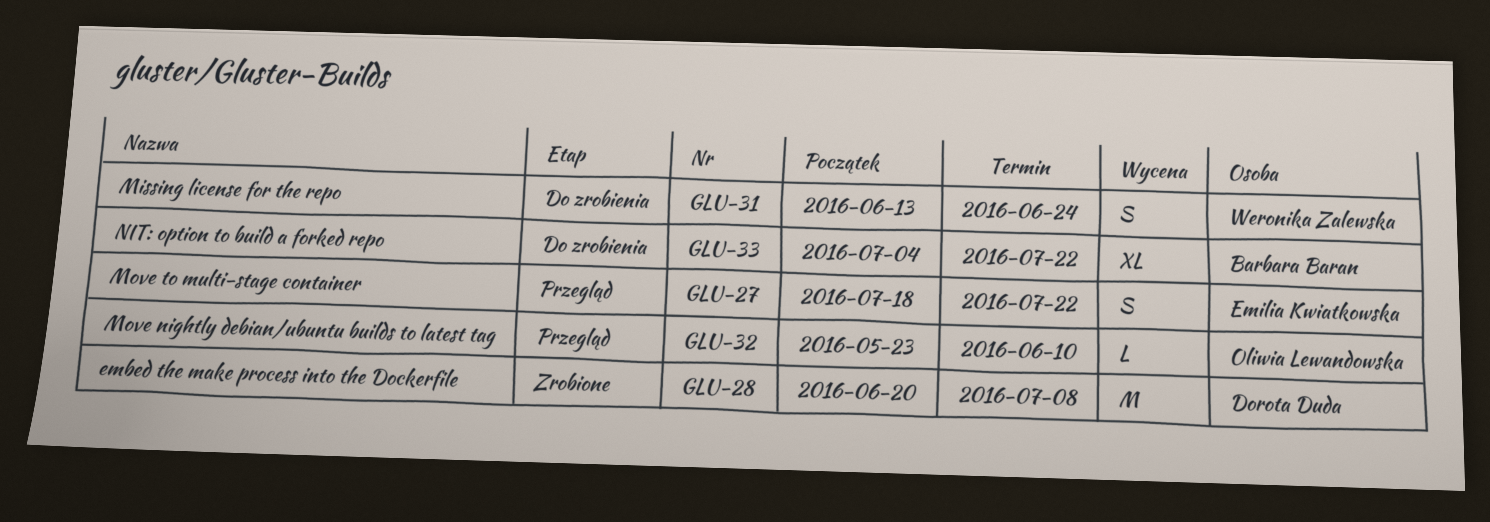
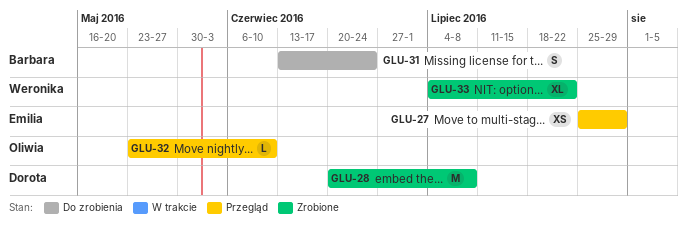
GLU-27, estimate: S -> XS
GLU-27, start: Jul 18 -> Jul 25
GLU-27, due: Jul 22 -> Jul 29
GLU-31, owner: Weronika Zalewska -> Barbara Baran
GLU-33, status: Do zrobienia -> Zrobione
GLU-33, owner: Barbara Baran -> Weronika Zalewska

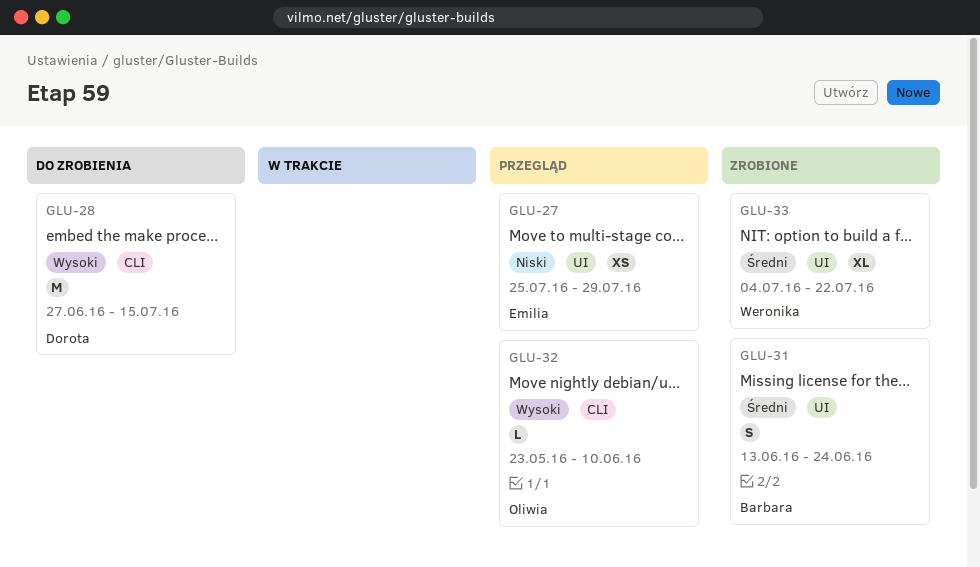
GLU-28, status: Zrobione -> Do zrobienia
GLU-28, start: Jun 20 -> Jun 27
GLU-28, due: Jul 8 -> Jul 15
GLU-31, status: Do zrobienia -> Zrobione

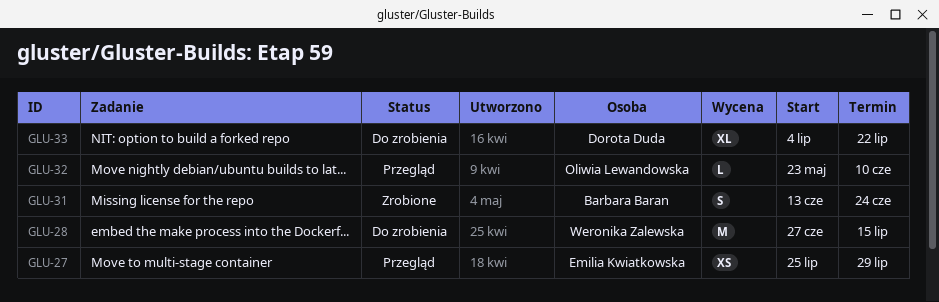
GLU-28, owner: Dorota Duda -> Weronika Zalewska
GLU-33, status: Zrobione -> Do zrobienia
GLU-33, owner: Weronika Zalewska -> Dorota Duda

